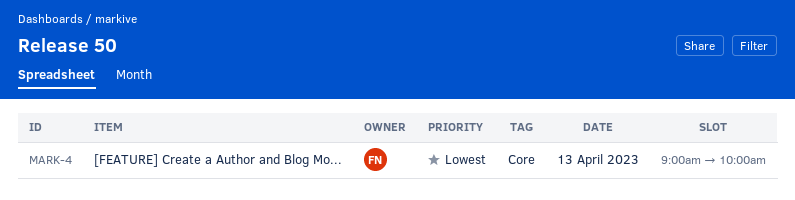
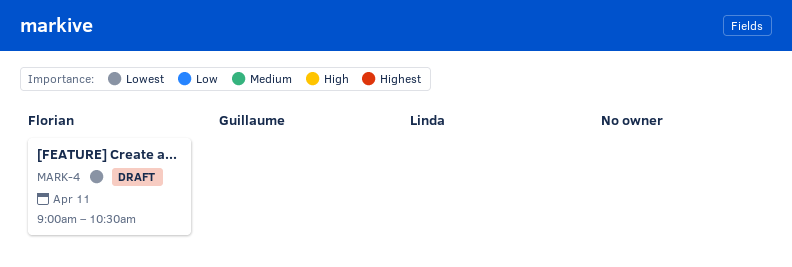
MARK-4, day: Apr 13 -> Apr 11
MARK-4, ends: 10:00 -> 10:30

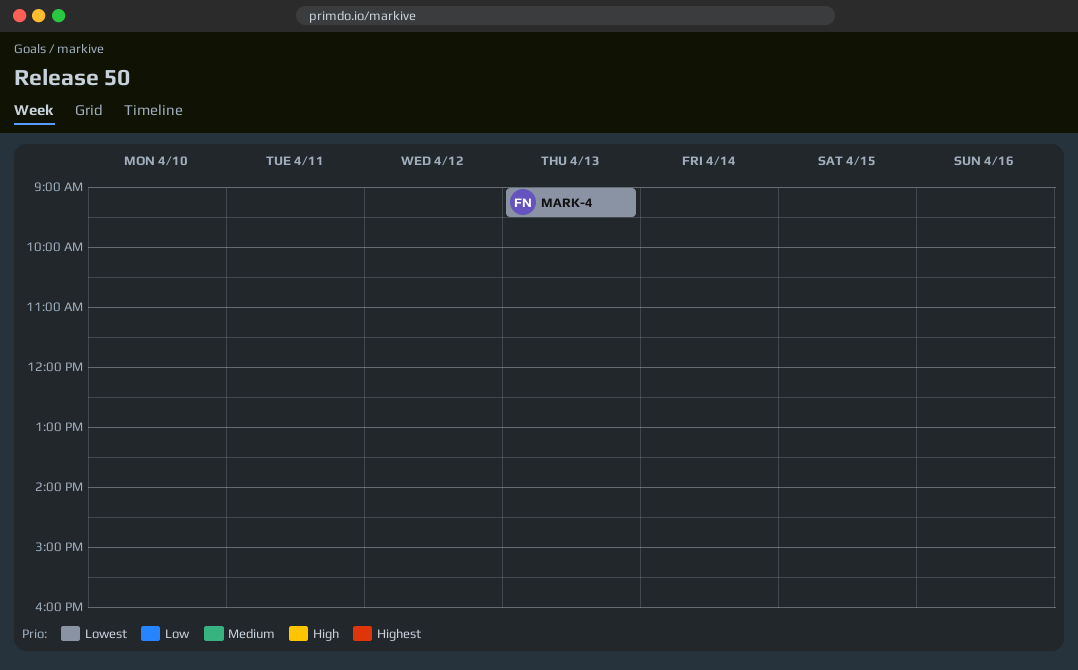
MARK-4, day: Apr 11 -> Apr 13
MARK-4, ends: 10:30 -> 09:30

